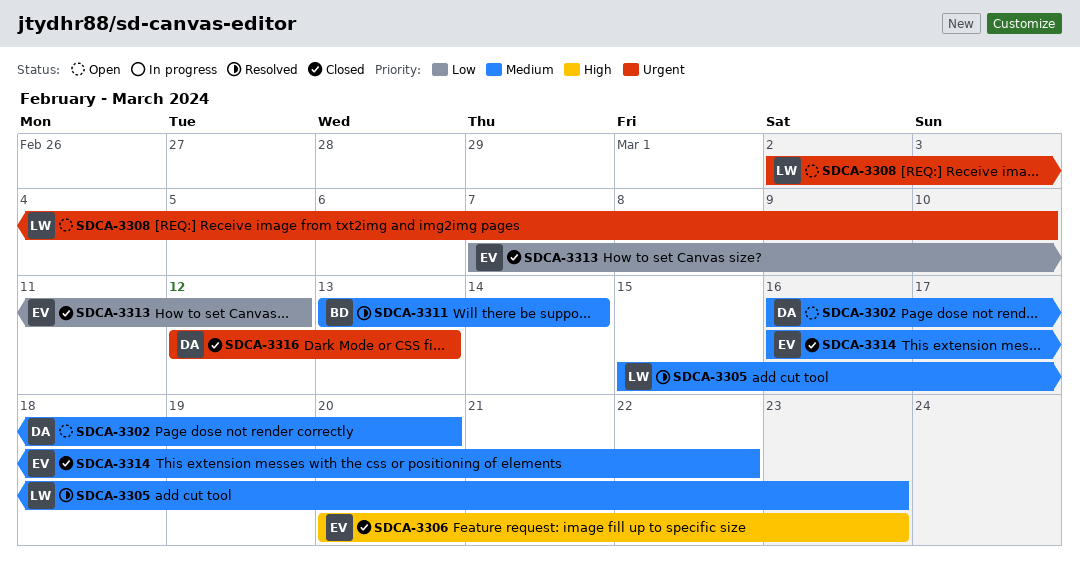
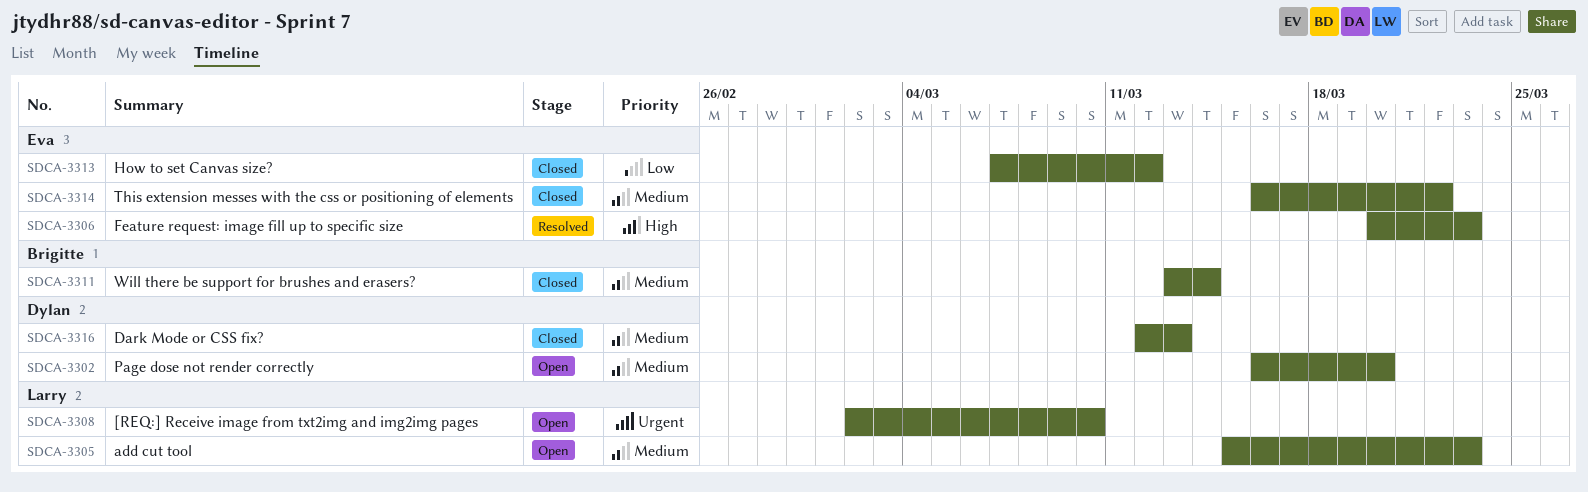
SDCA-3305, status: Resolved -> Open
SDCA-3306, status: Closed -> Resolved
SDCA-3311, status: Resolved -> Closed
SDCA-3316, priority: Urgent -> Medium

